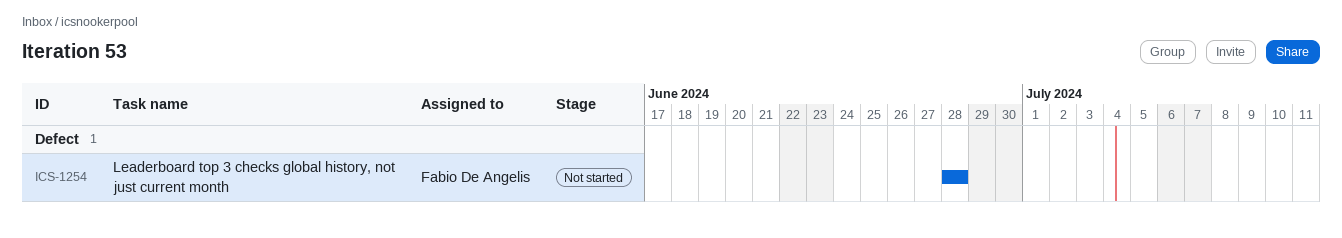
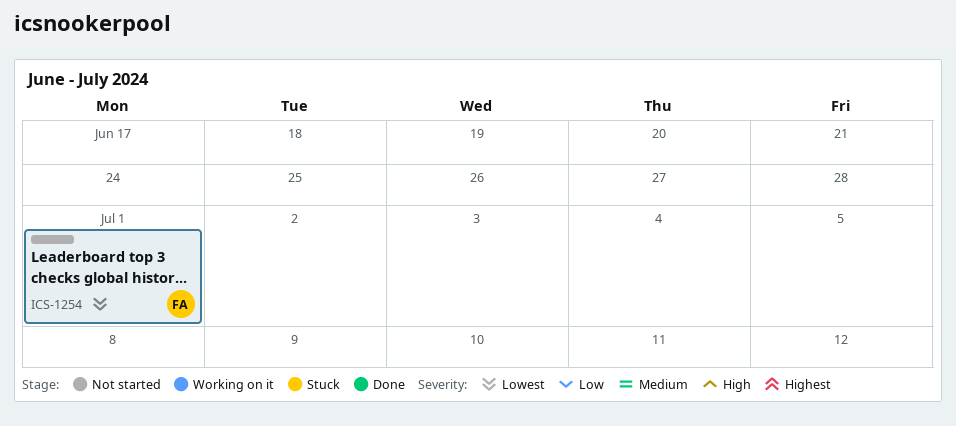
ICS-1254, due: Jun 28 -> Jul 1

